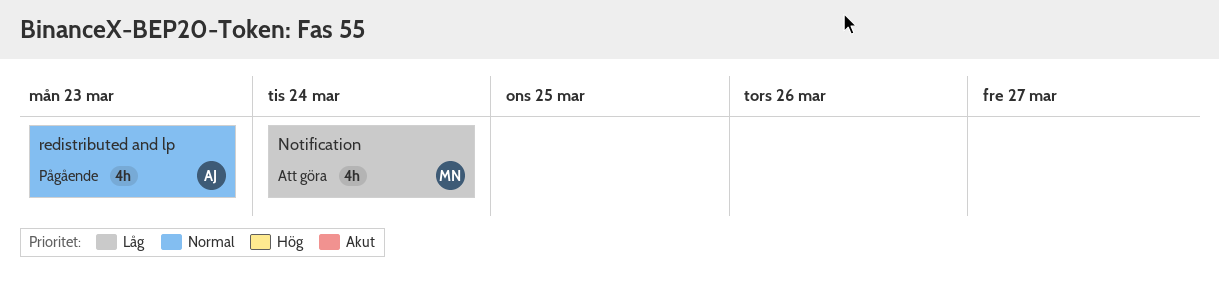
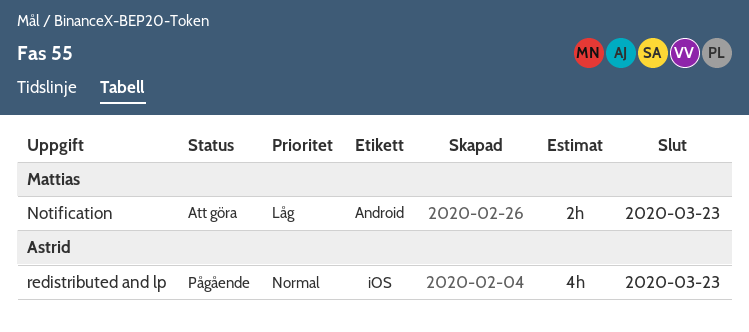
Notification, estimate: 4h -> 2h
Notification, due: Mar 24 -> Mar 23

